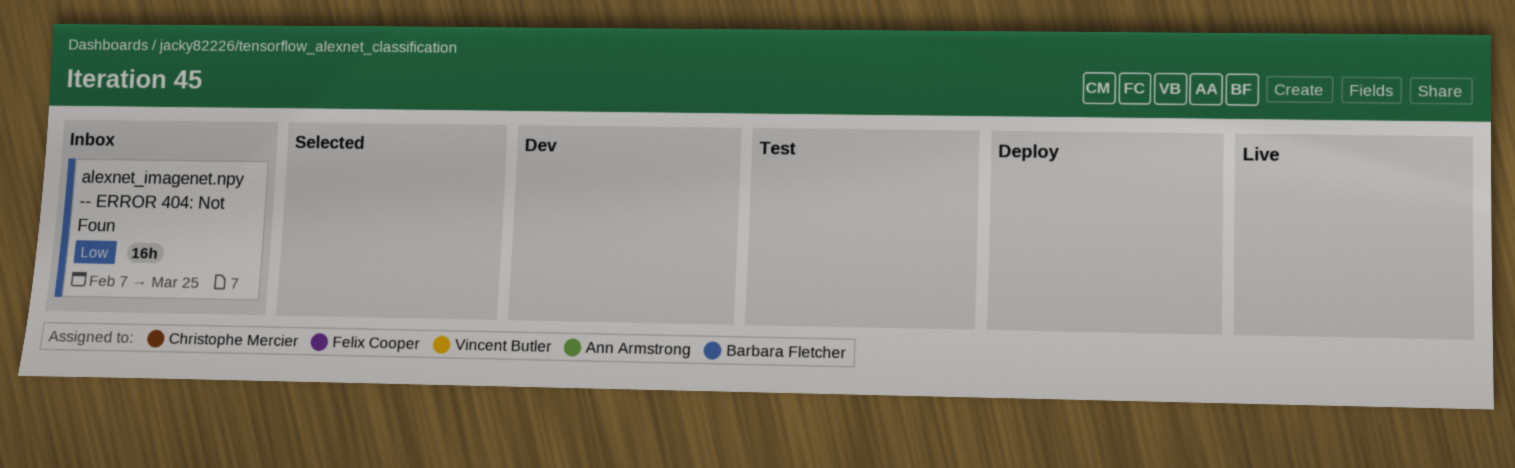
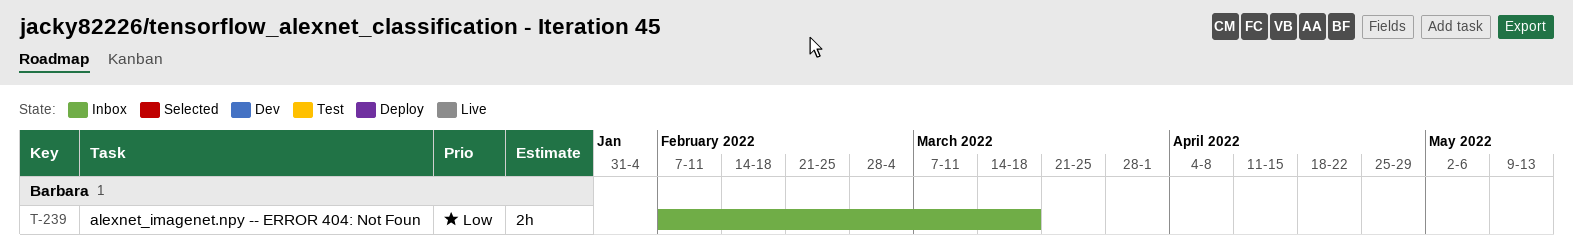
alexnet_imagenet.npy -- ERROR 404: Not Foun, estimate: 16h -> 2h
alexnet_imagenet.npy -- ERROR 404: Not Foun, due: Mar 25 -> Mar 18

